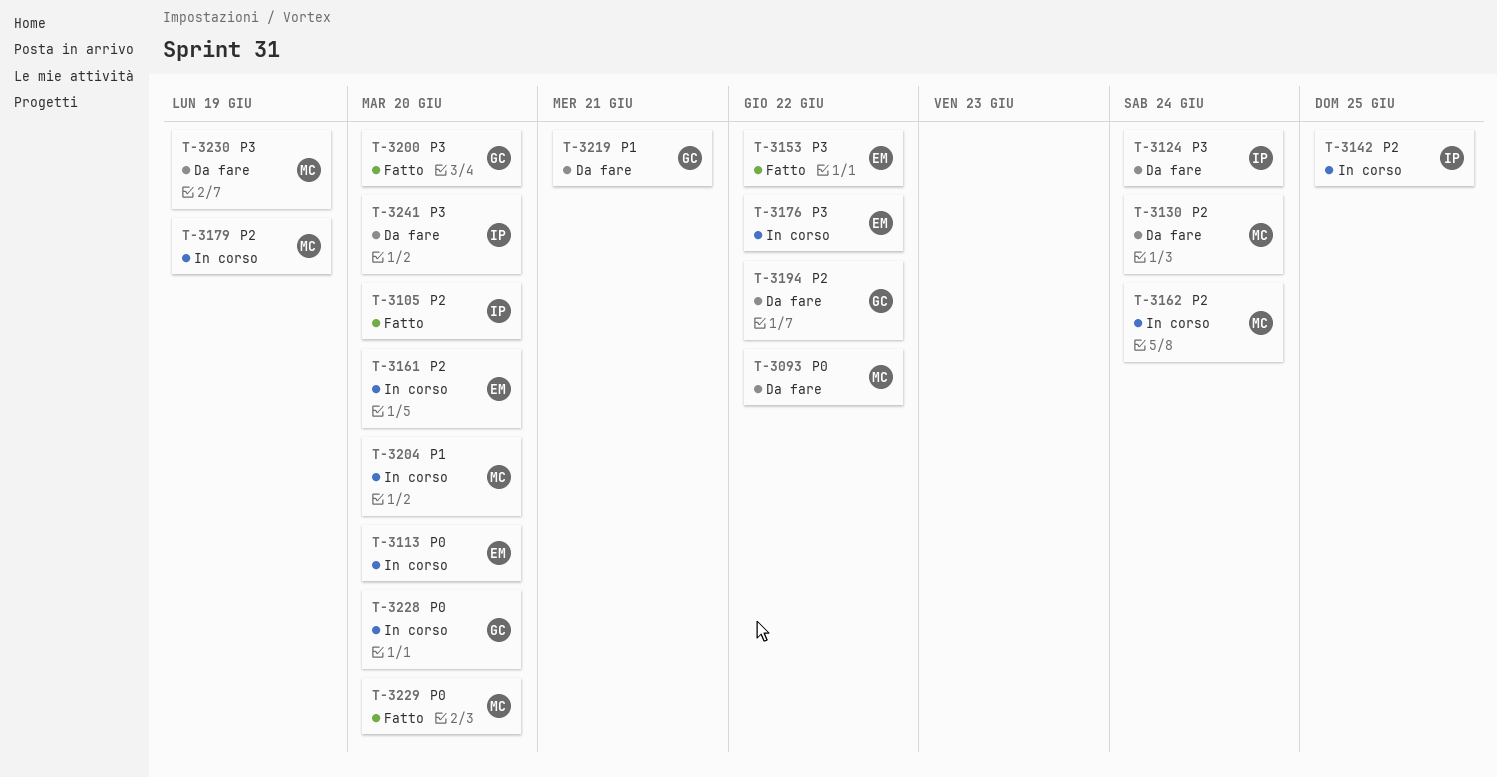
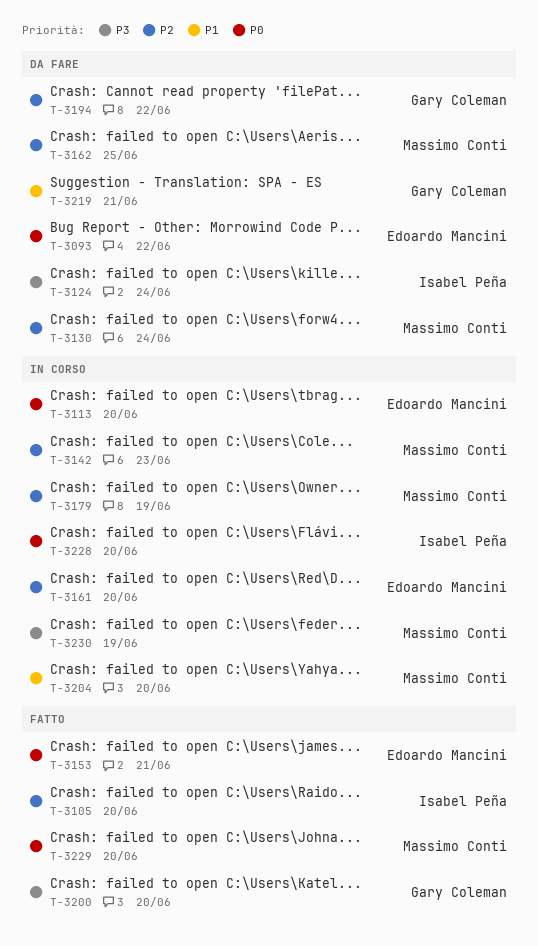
T-3093, owner: Massimo Conti -> Edoardo Mancini
T-3142, owner: Isabel Peña -> Massimo Conti
T-3142, due: Jun 25 -> Jun 23
T-3153, priority: P3 -> P0
T-3153, due: Jun 22 -> Jun 21
T-3162, status: In corso -> Da fare
T-3162, due: Jun 24 -> Jun 25
T-3176: present -> none
T-3228, owner: Gary Coleman -> Isabel Peña
T-3230, status: Da fare -> In corso
T-3241: present -> none

